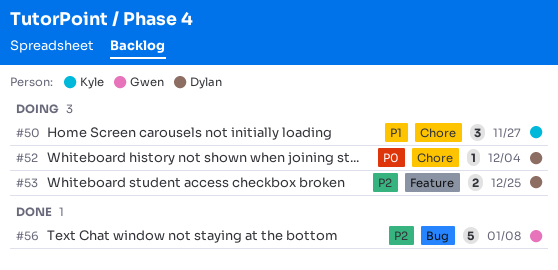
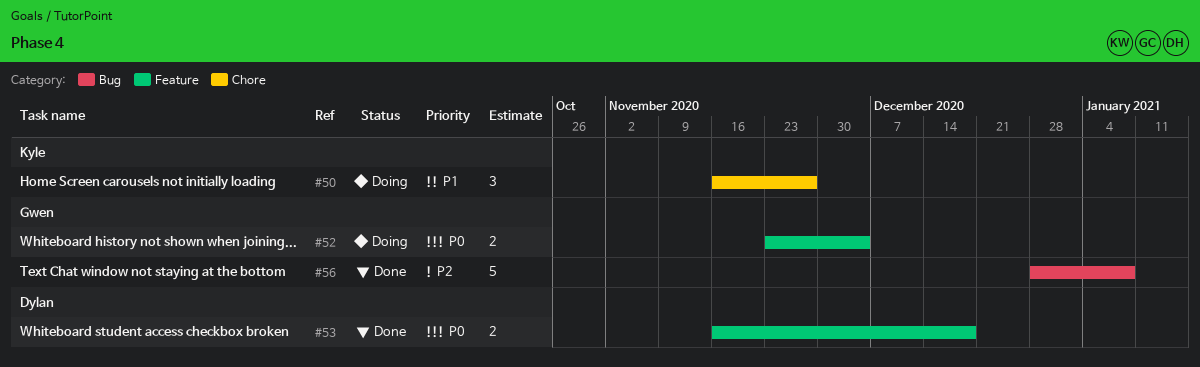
#52, owner: Dylan -> Gwen
#52, label: Chore -> Feature
#52, estimate: 1 -> 2
#53, status: Doing -> Done
#53, priority: P2 -> P0
#53, due: Dec 25 -> Dec 18

